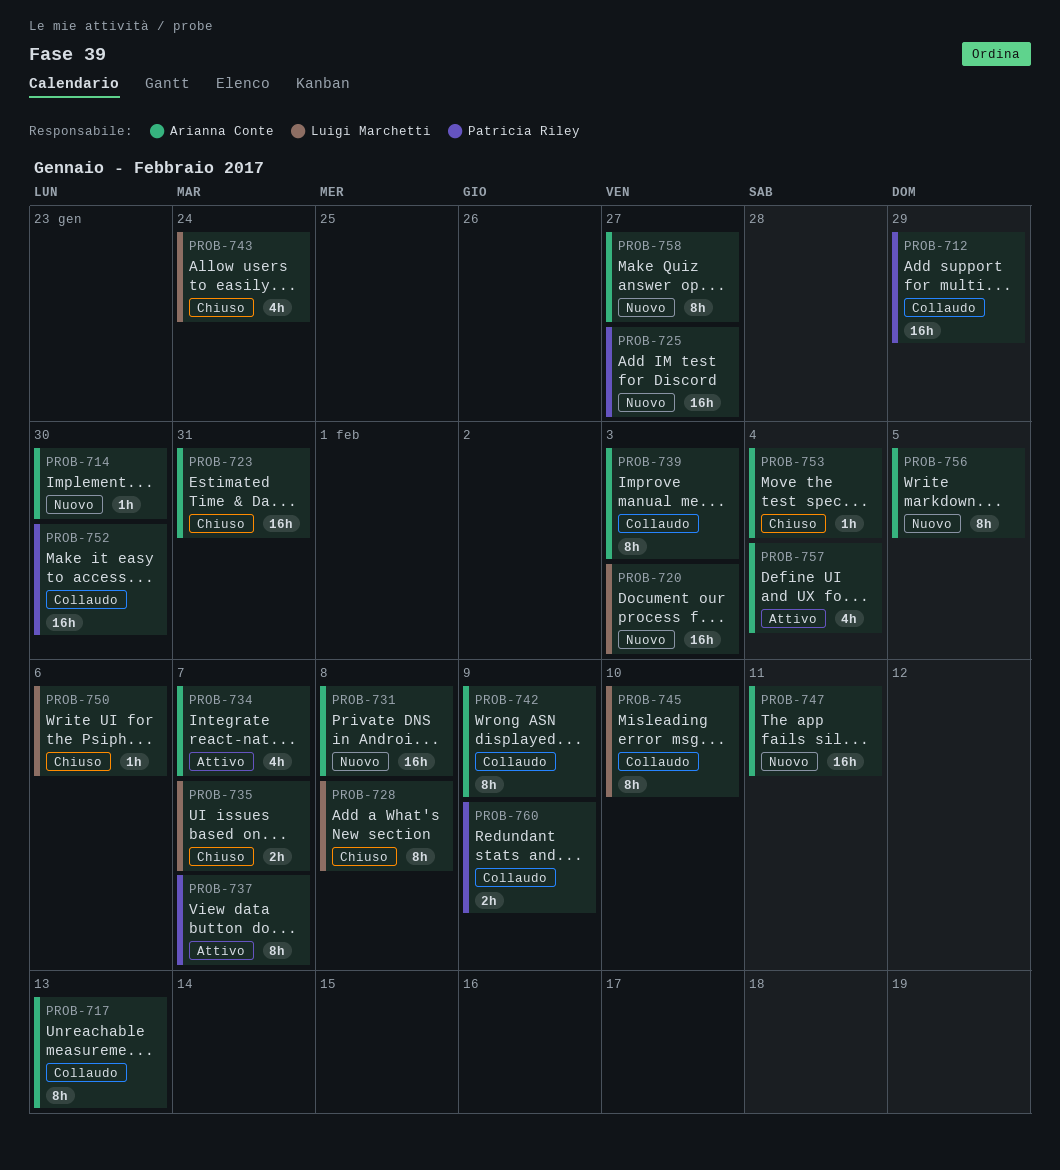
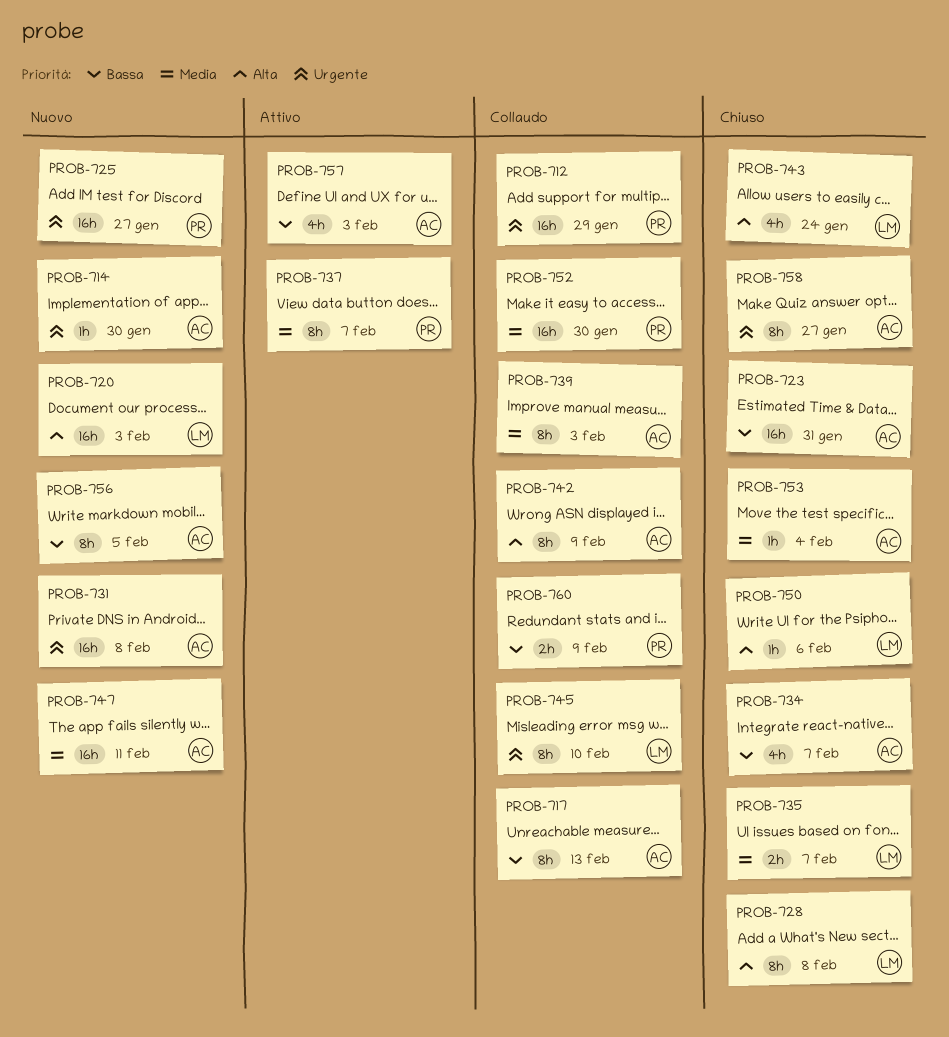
PROB-734, status: Attivo -> Chiuso
PROB-757, due: Feb 4 -> Feb 3
PROB-758, status: Nuovo -> Chiuso

